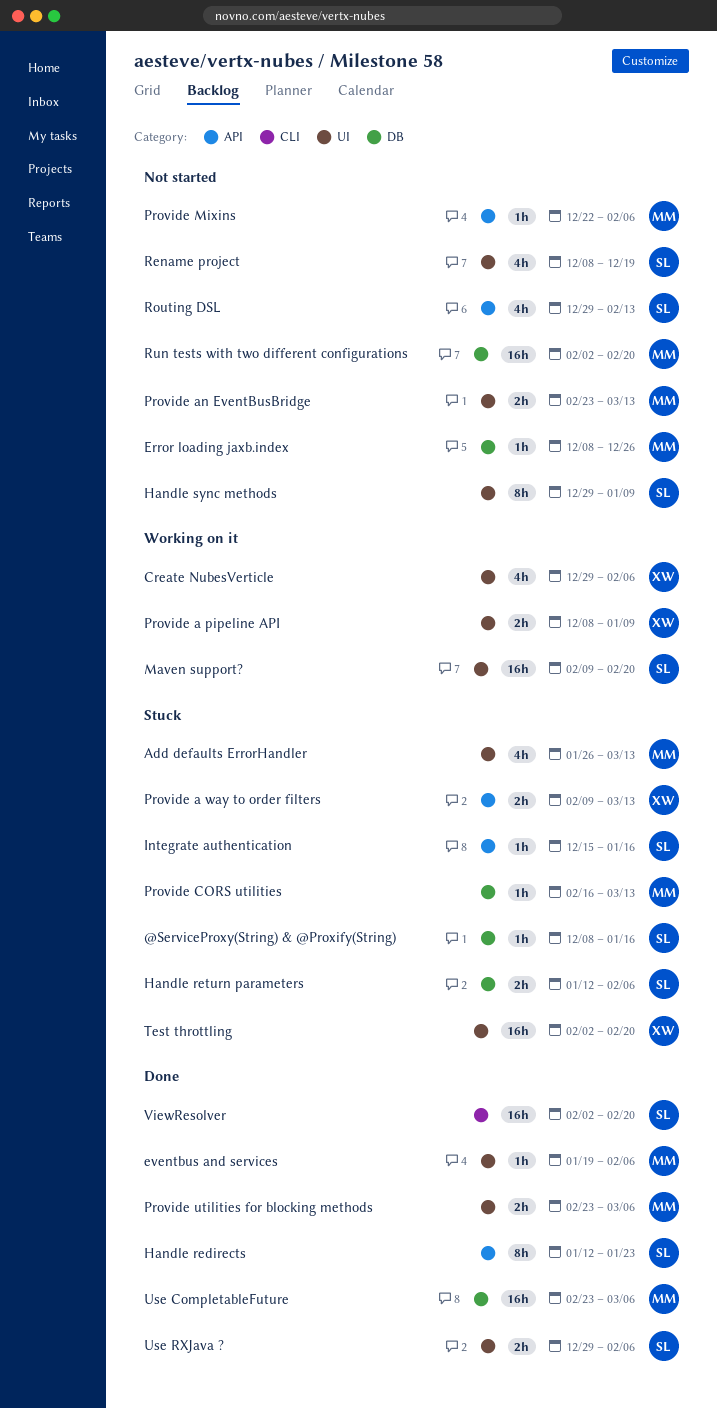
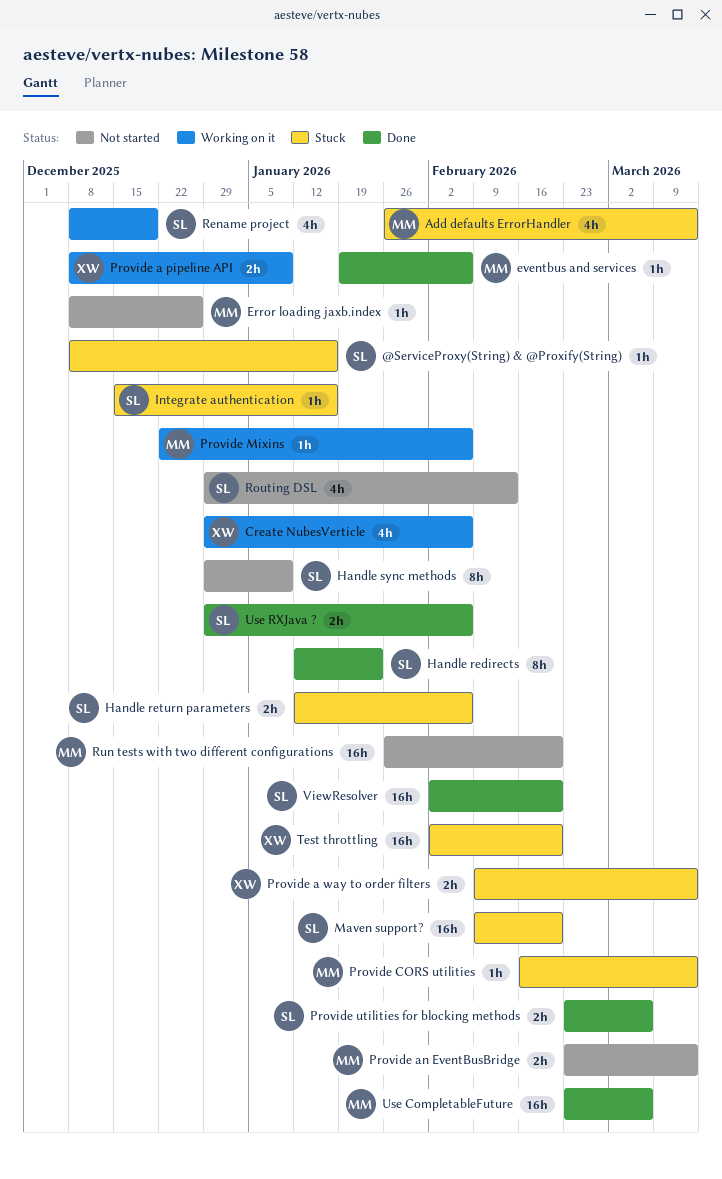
Maven support?, status: Working on it -> Stuck
Provide Mixins, status: Not started -> Working on it
Provide utilities for blocking methods, owner: MM -> SL
Rename project, status: Not started -> Working on it
Run tests with two different configurations, start: Feb 2 -> Jan 26

